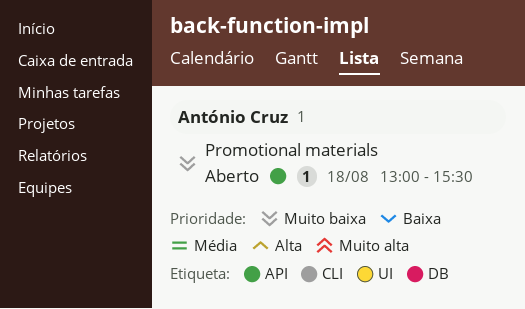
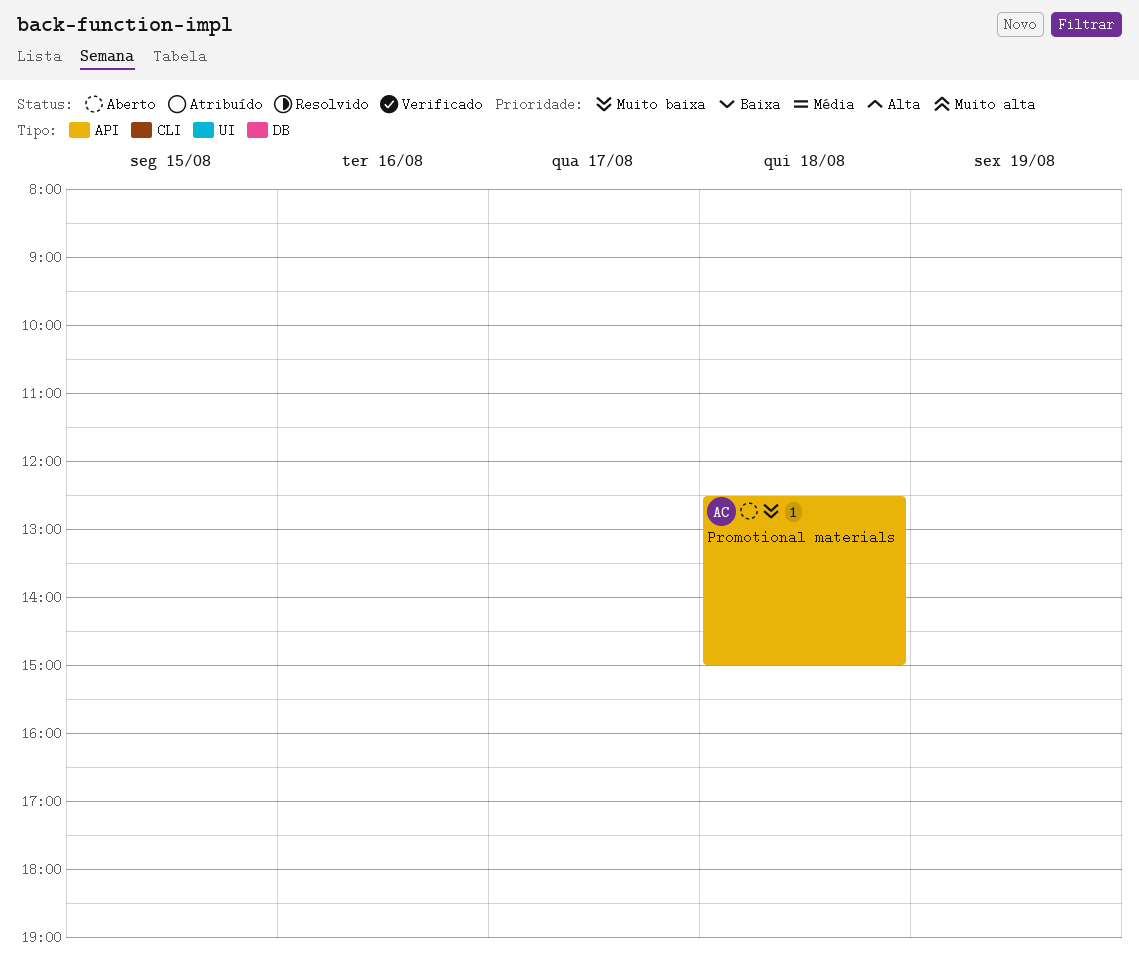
Promotional materials, begins: 13:00 -> 12:30
Promotional materials, ends: 15:30 -> 15:00

